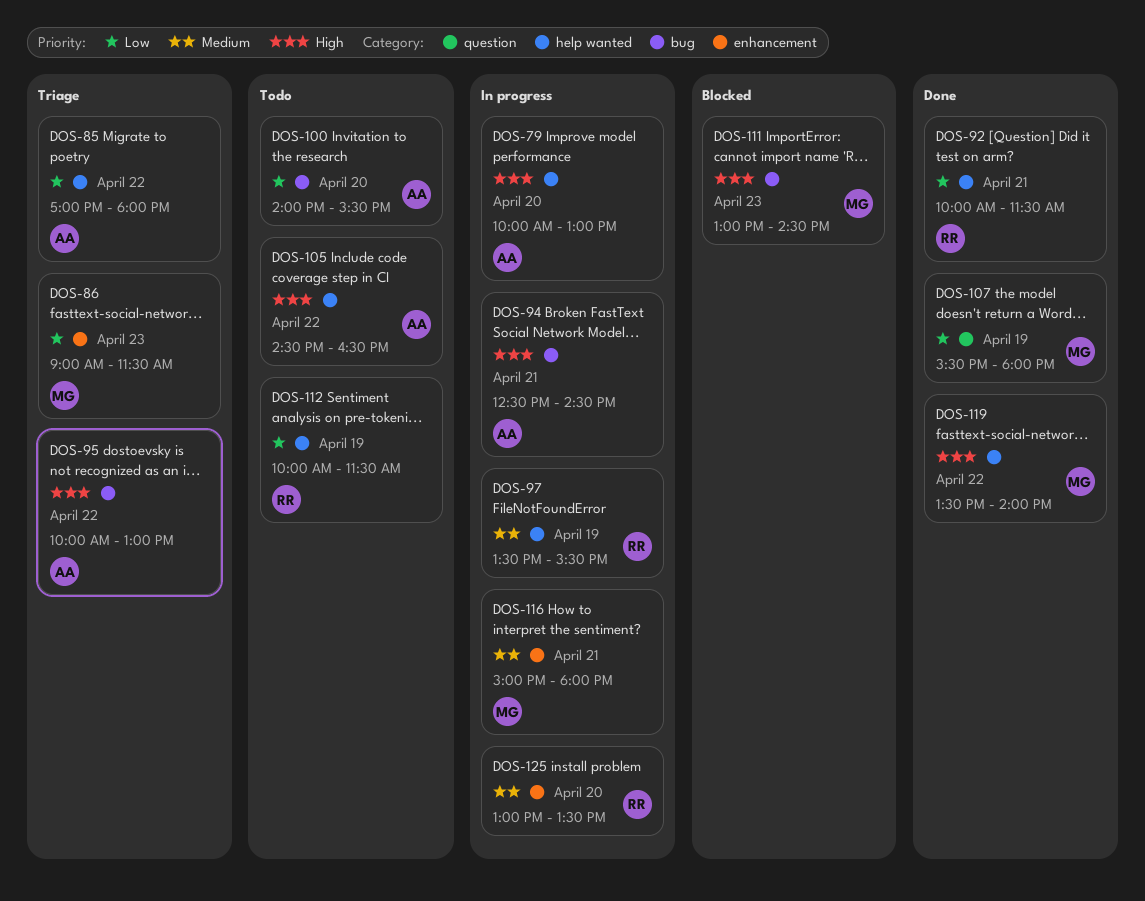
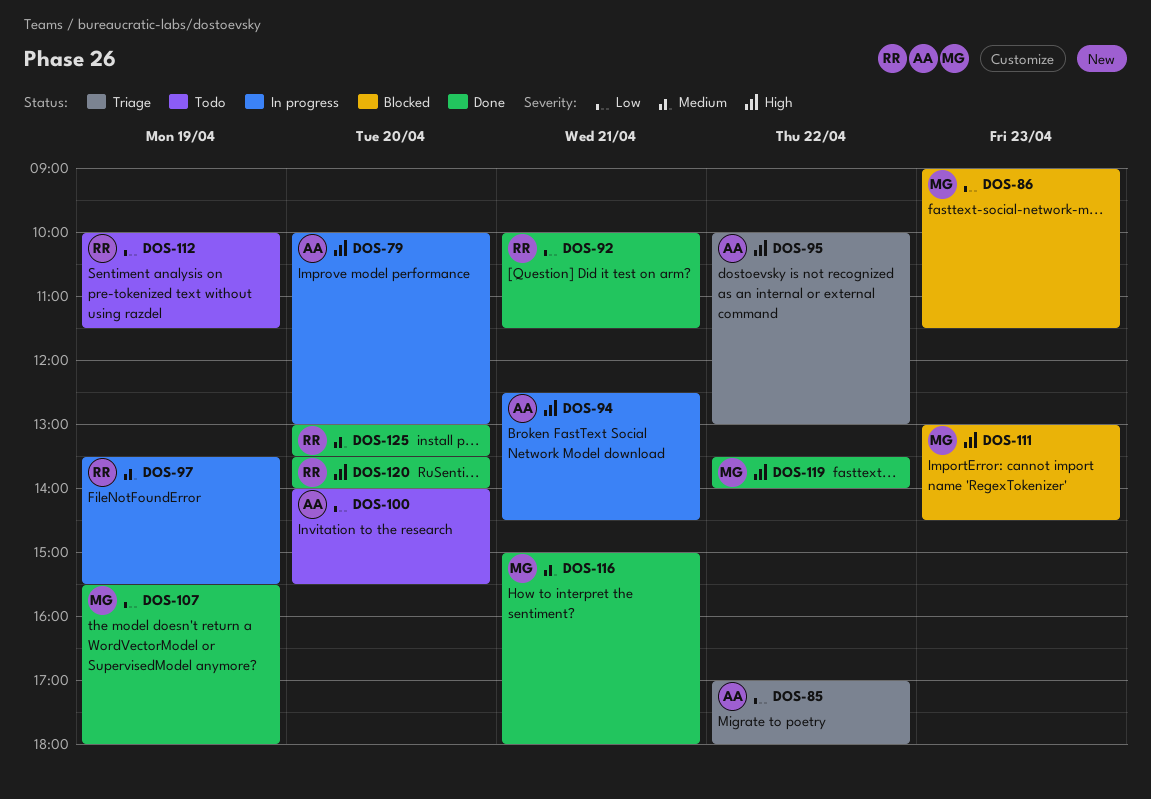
DOS-86, status: Triage -> Blocked
DOS-105: present -> none
DOS-116, status: In progress -> Done
DOS-120: none -> present
DOS-125, status: In progress -> Done

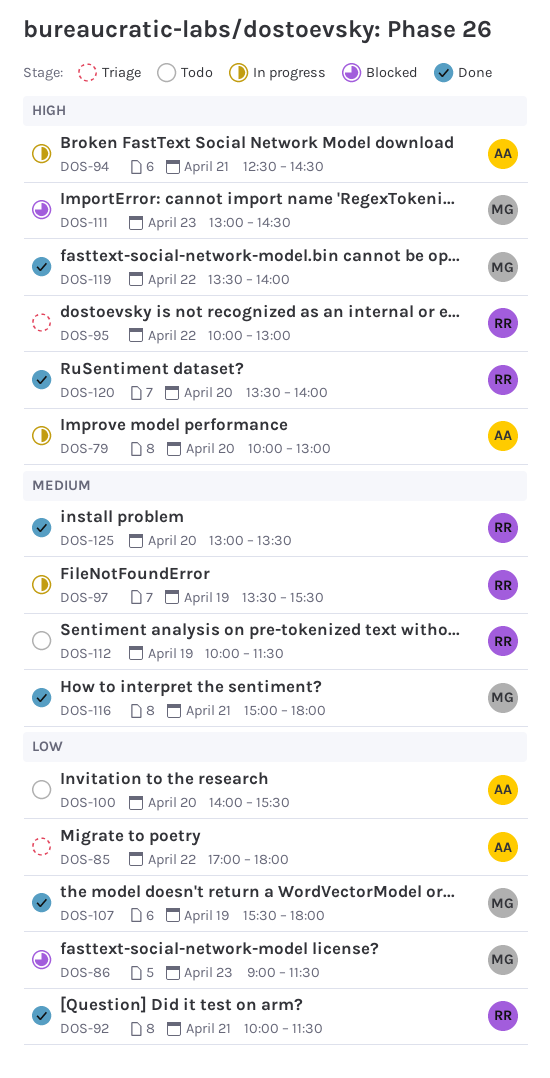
DOS-95, owner: AA -> RR
DOS-112, priority: Low -> Medium

